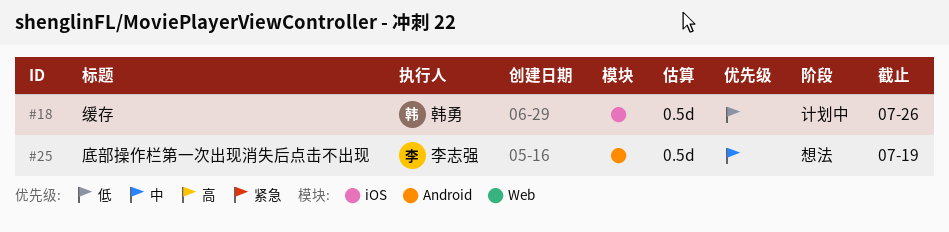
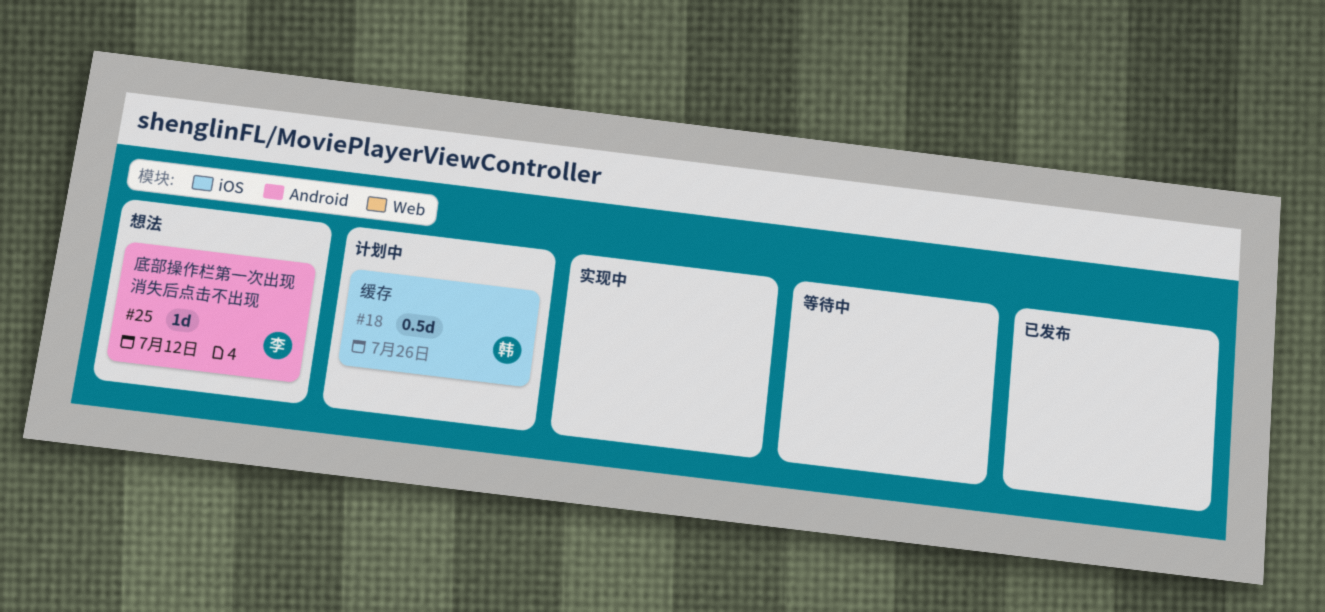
#25, estimate: 0.5d -> 1d
#25, due: Jul 19 -> Jul 12

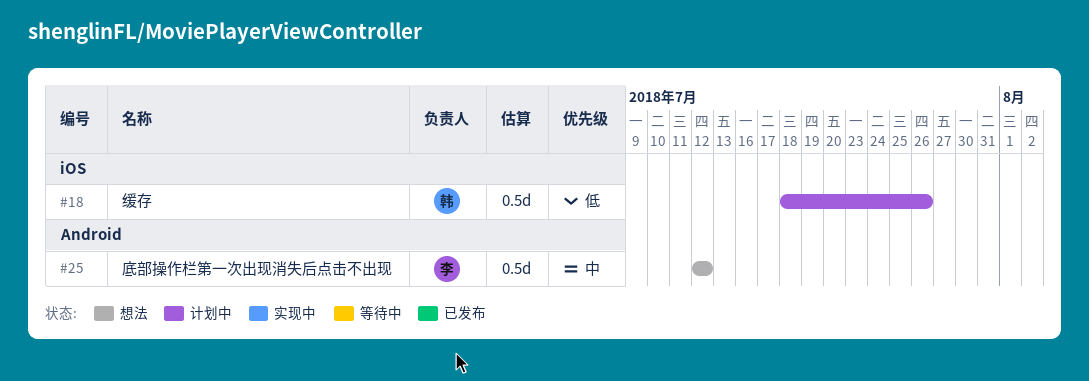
#25, estimate: 1d -> 0.5d

